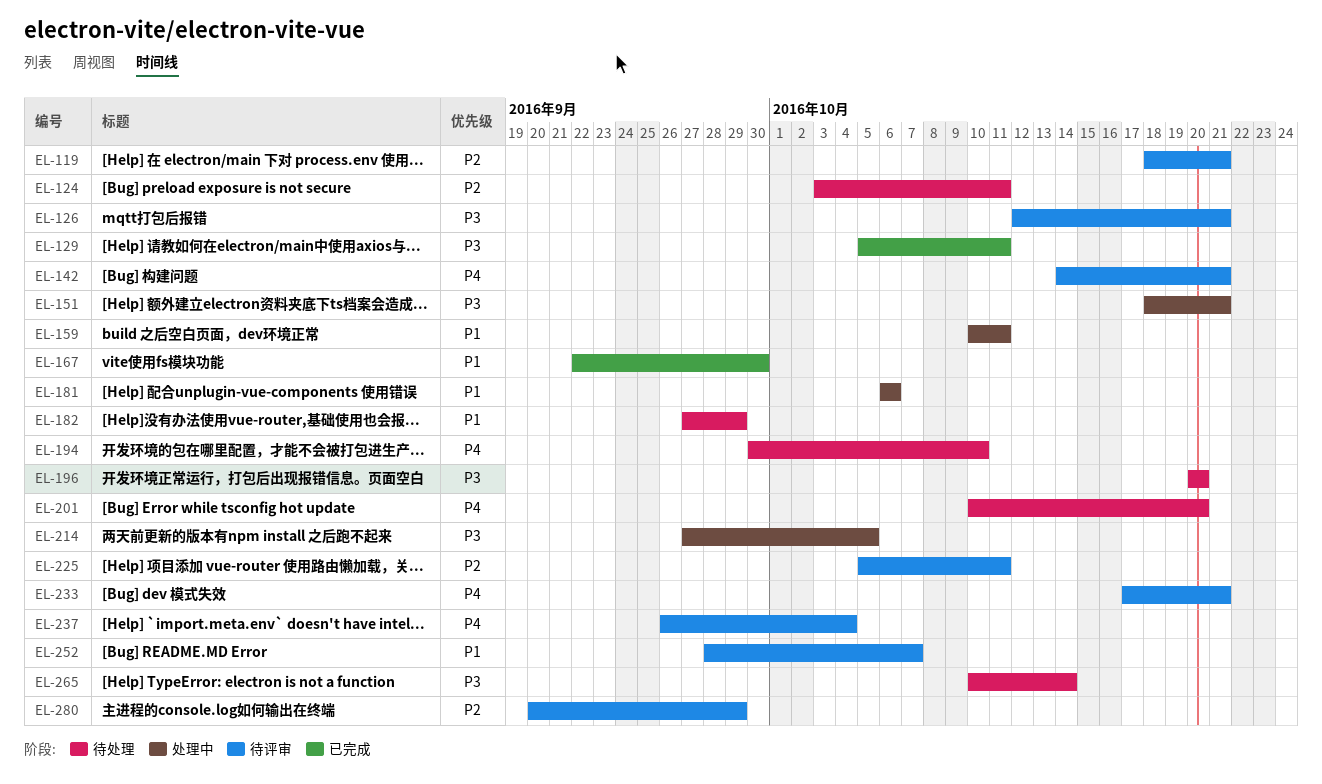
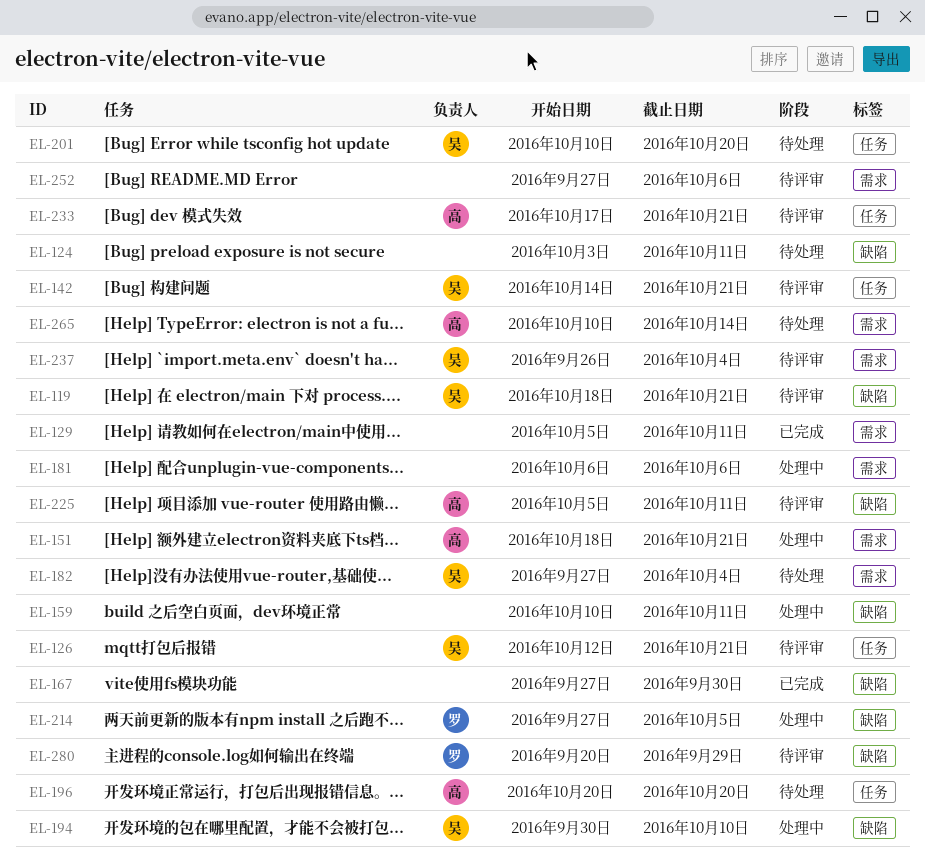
EL-167, start: Sep 22 -> Sep 27
EL-182, due: Sep 29 -> Oct 4
EL-194, status: 待处理 -> 处理中
EL-252, start: Sep 28 -> Sep 27
EL-252, due: Oct 7 -> Oct 6

